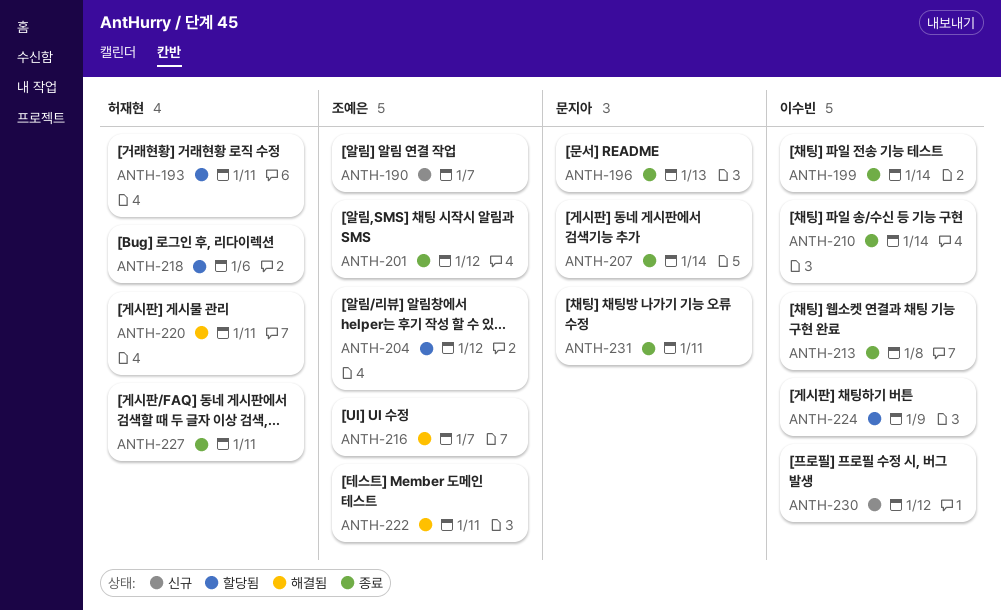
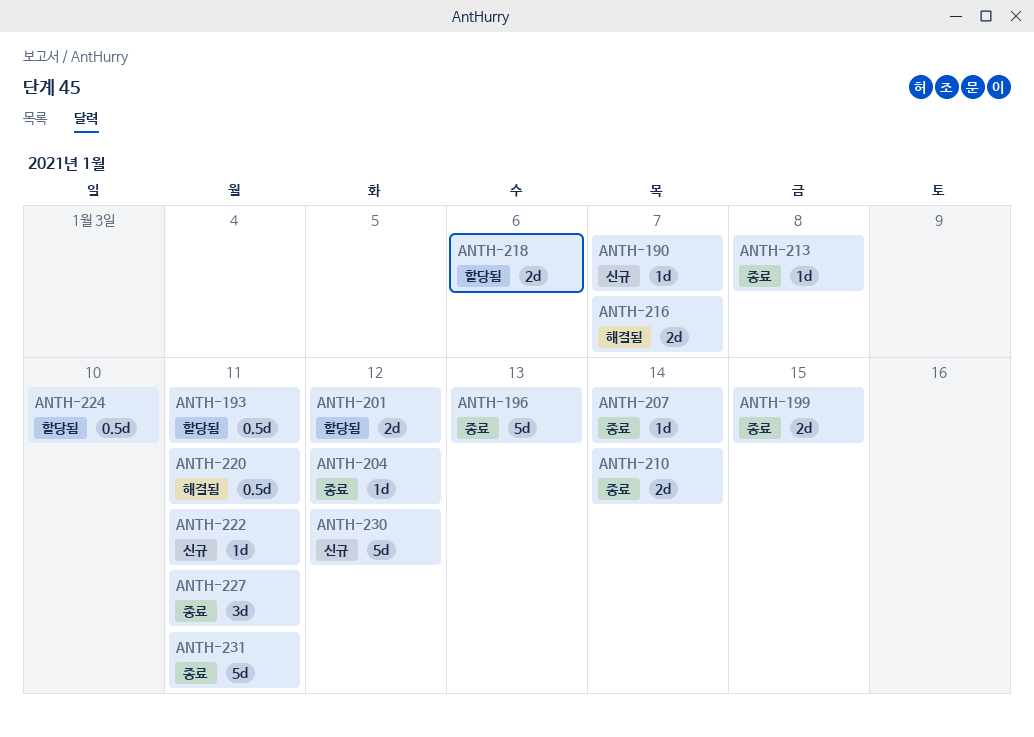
ANTH-199, due: Jan 14 -> Jan 15
ANTH-201, status: 종료 -> 할당됨
ANTH-204, status: 할당됨 -> 종료
ANTH-222, status: 해결됨 -> 신규
ANTH-224, due: Jan 9 -> Jan 10

